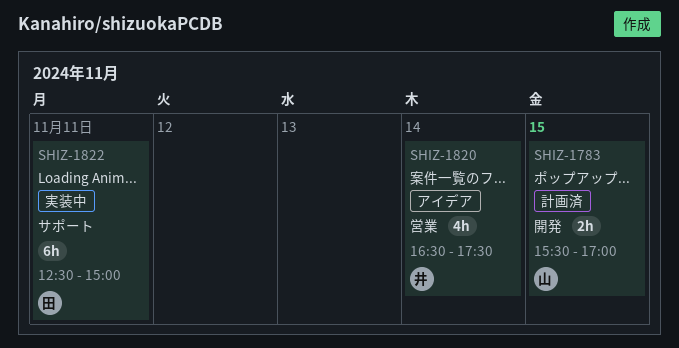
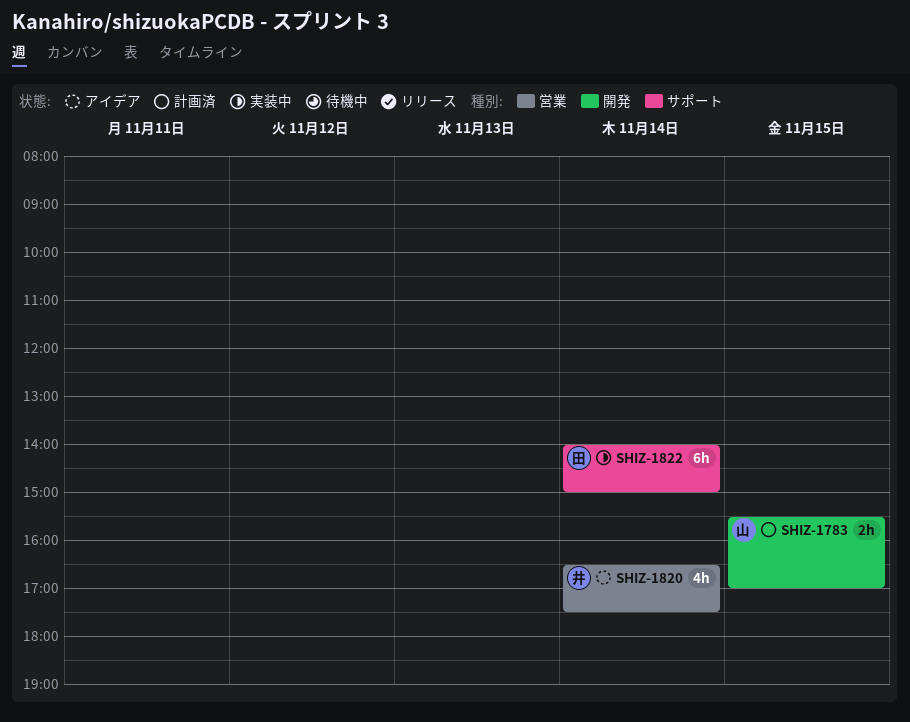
SHIZ-1822, day: Nov 11 -> Nov 14
SHIZ-1822, begins: 12:30 -> 14:00

